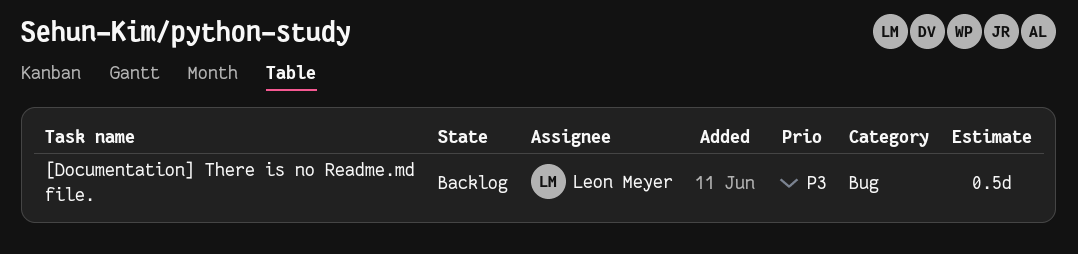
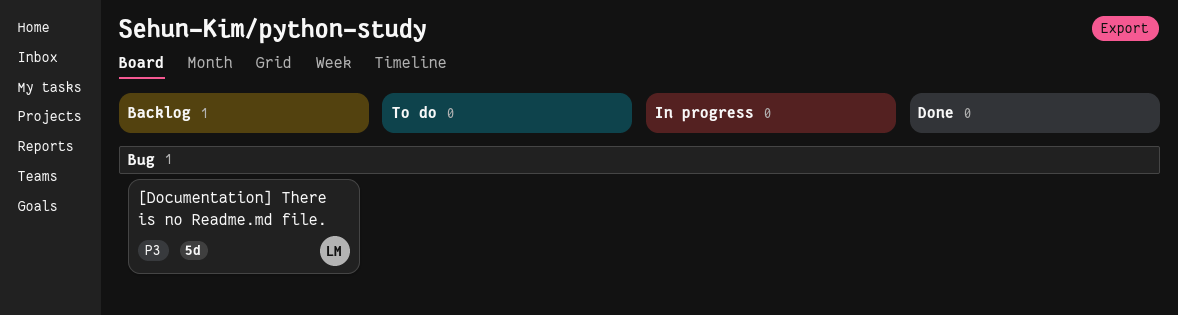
[Documentation] There is no Readme.md file., estimate: 0.5d -> 5d

